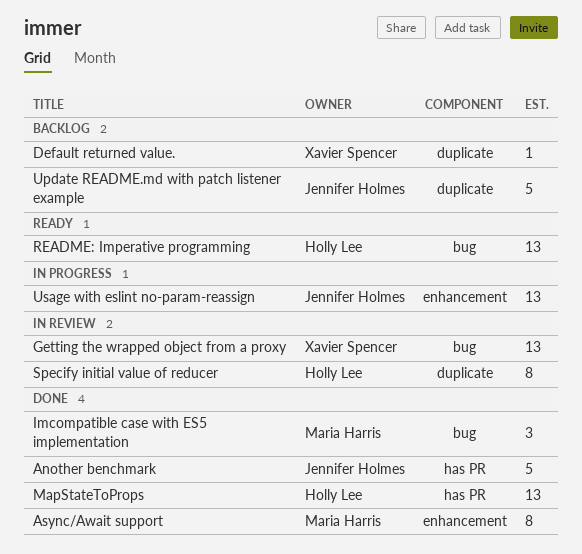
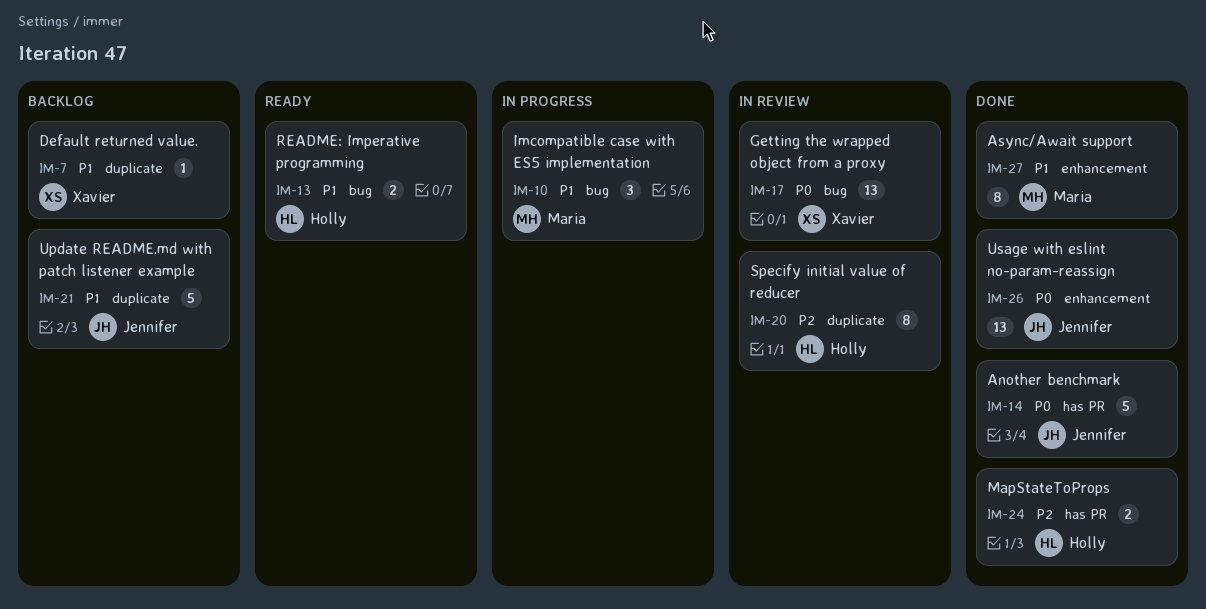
Imcompatible case with ES5 implementation, status: Done -> In progress
MapStateToProps, estimate: 13 -> 2
README: Imperative programming, estimate: 13 -> 2
Usage with eslint no-param-reassign, status: In progress -> Done

